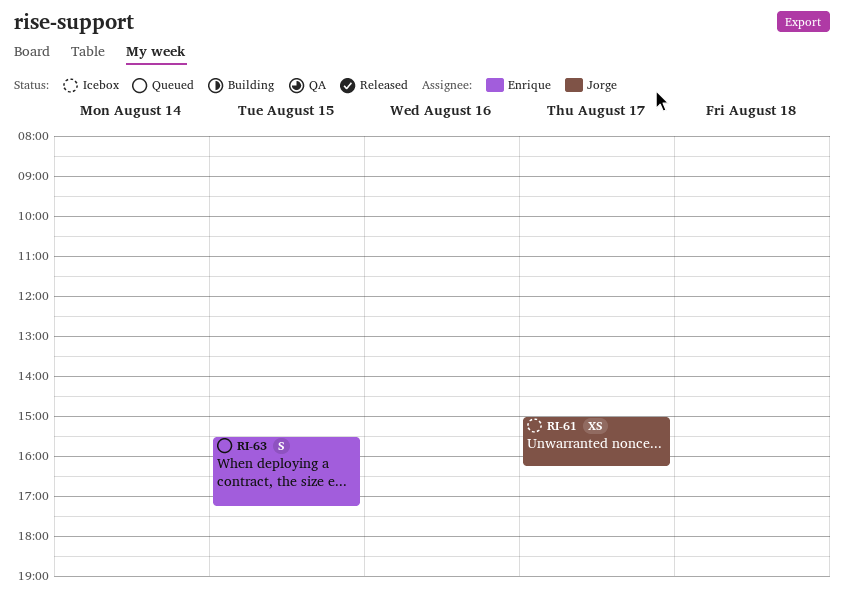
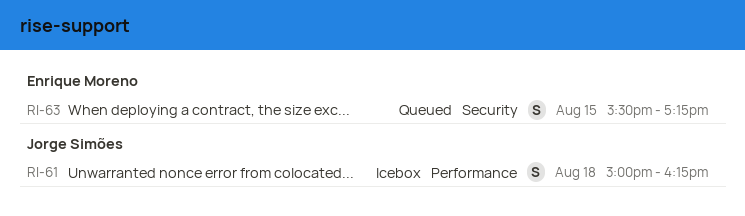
RI-61, estimate: XS -> S
RI-61, day: Aug 17 -> Aug 18

